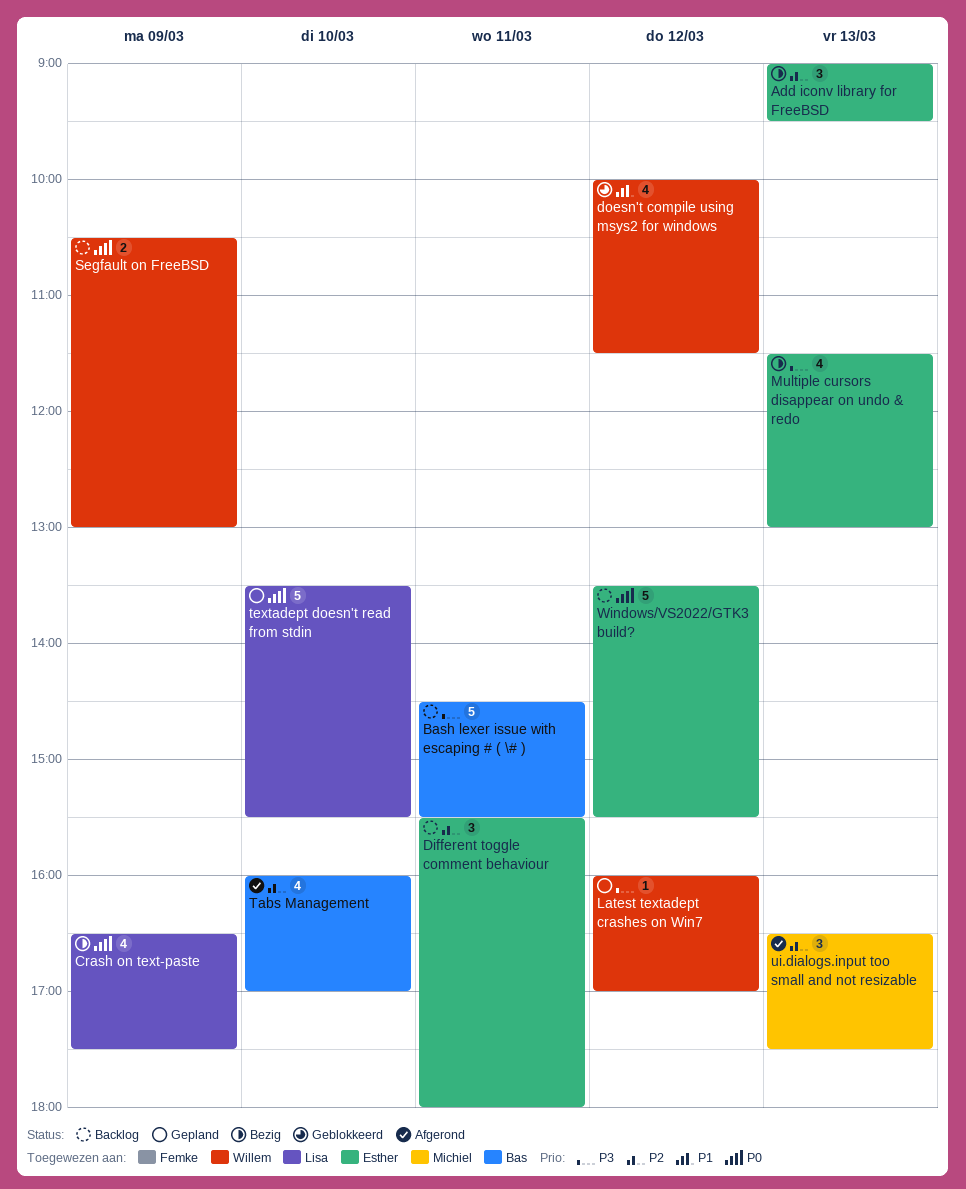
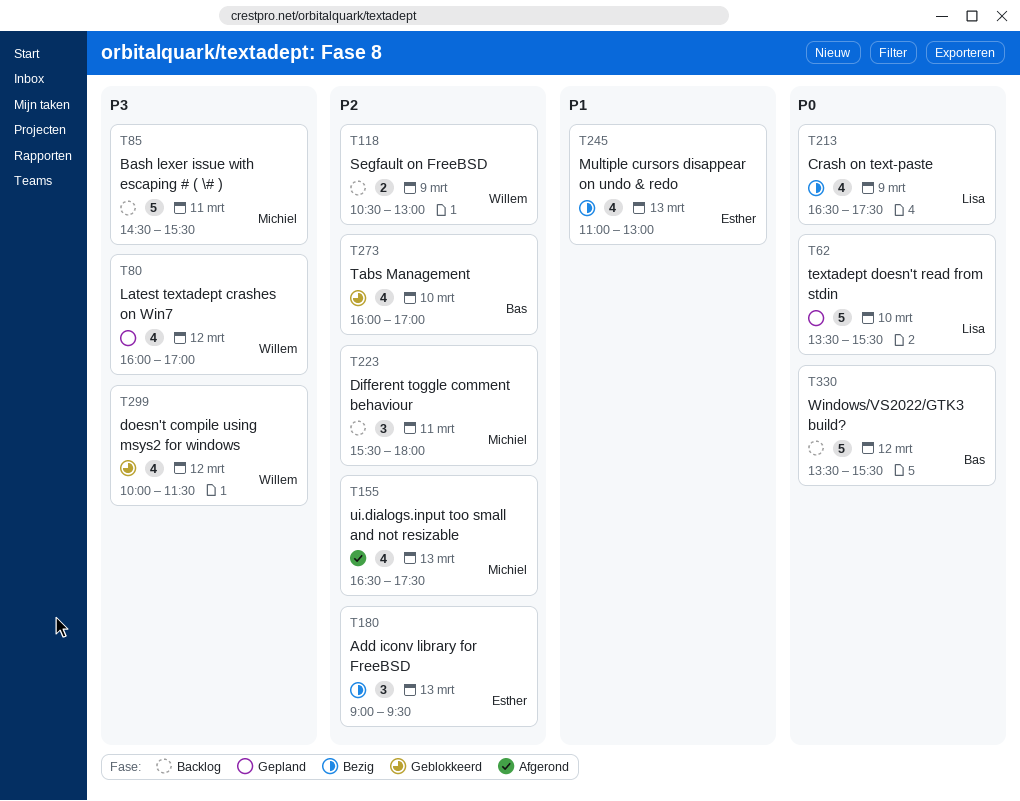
Bash lexer issue with escaping # ( \# ), owner: Bas -> Michiel
Different toggle comment behaviour, owner: Esther -> Michiel
doesn't compile using msys2 for windows, priority: P1 -> P3
Latest textadept crashes on Win7, estimate: 1 -> 4
Multiple cursors disappear on undo & redo, priority: P3 -> P1
Multiple cursors disappear on undo & redo, begins: 11:30 -> 11:00
Segfault on FreeBSD, priority: P0 -> P2
Tabs Management, status: Afgerond -> Geblokkeerd
ui.dialogs.input too small and not resizable, estimate: 3 -> 4
Windows/VS2022/GTK3 build?, owner: Esther -> Bas

